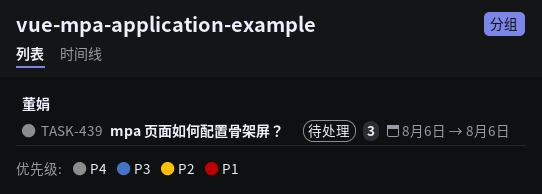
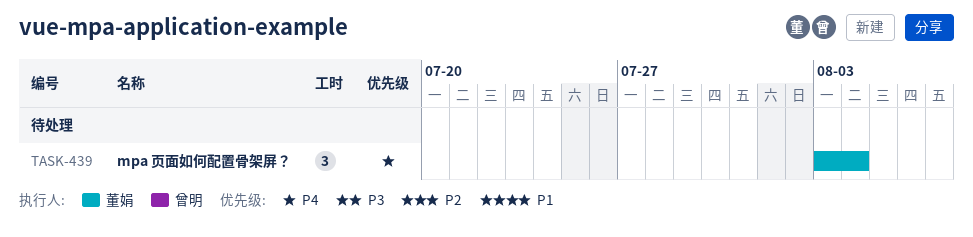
TASK-439, start: Aug 6 -> Aug 3
TASK-439, due: Aug 6 -> Aug 4

